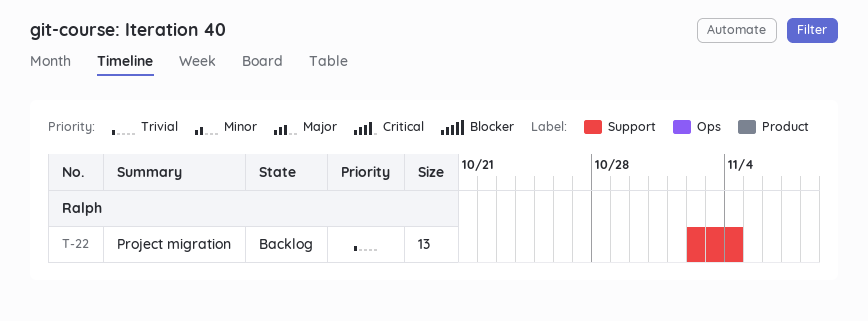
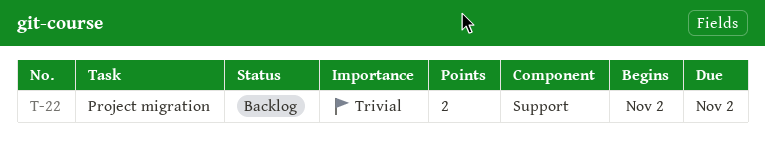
T-22, estimate: 13 -> 2
T-22, due: Nov 4 -> Nov 2

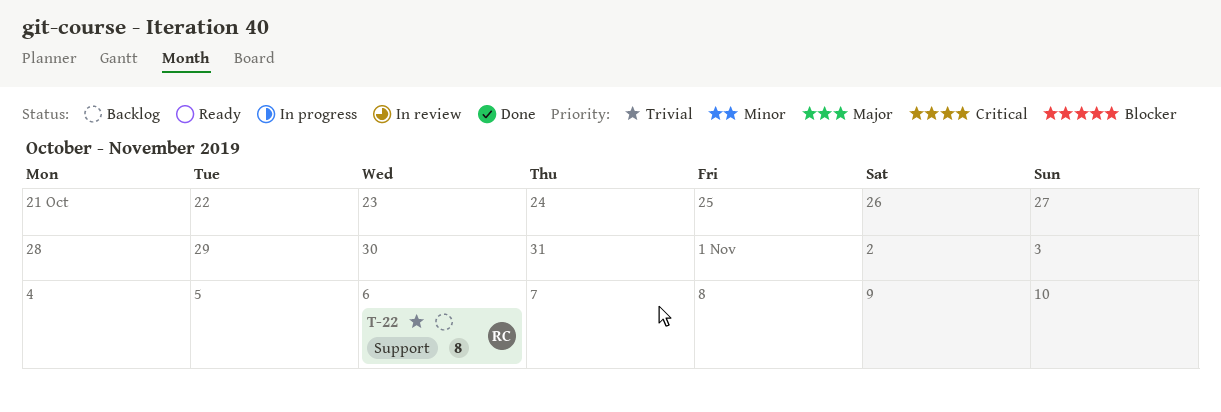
T-22, estimate: 2 -> 8
T-22, due: Nov 2 -> Nov 6

